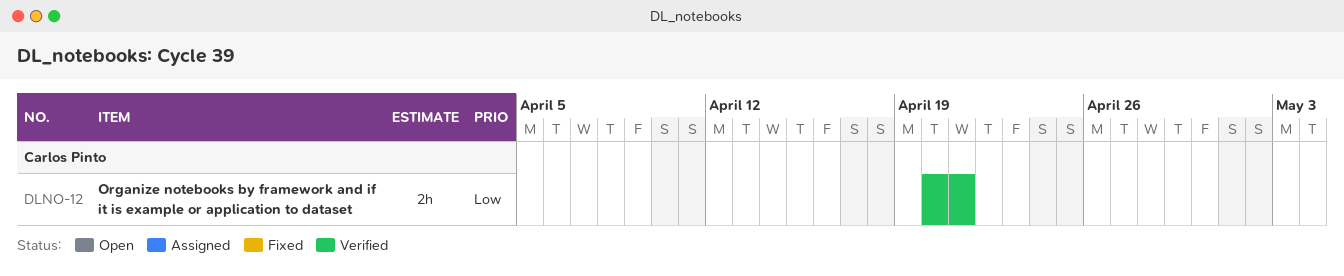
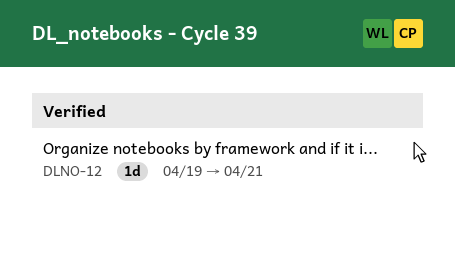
DLNO-12, estimate: 2h -> 1d
DLNO-12, start: Apr 20 -> Apr 19

